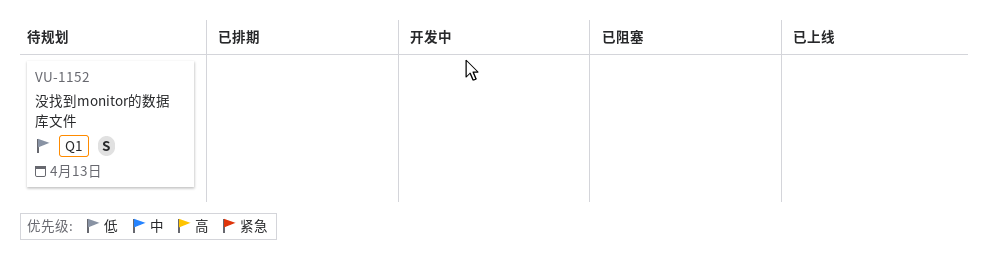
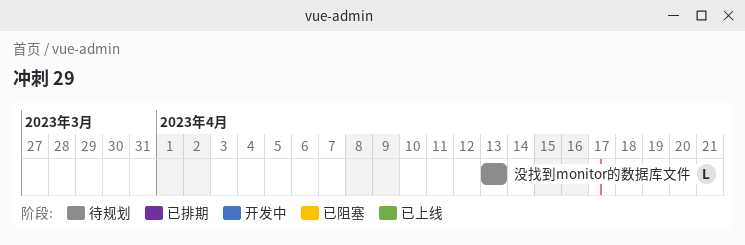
没找到monitor的数据库文件, estimate: S -> L

